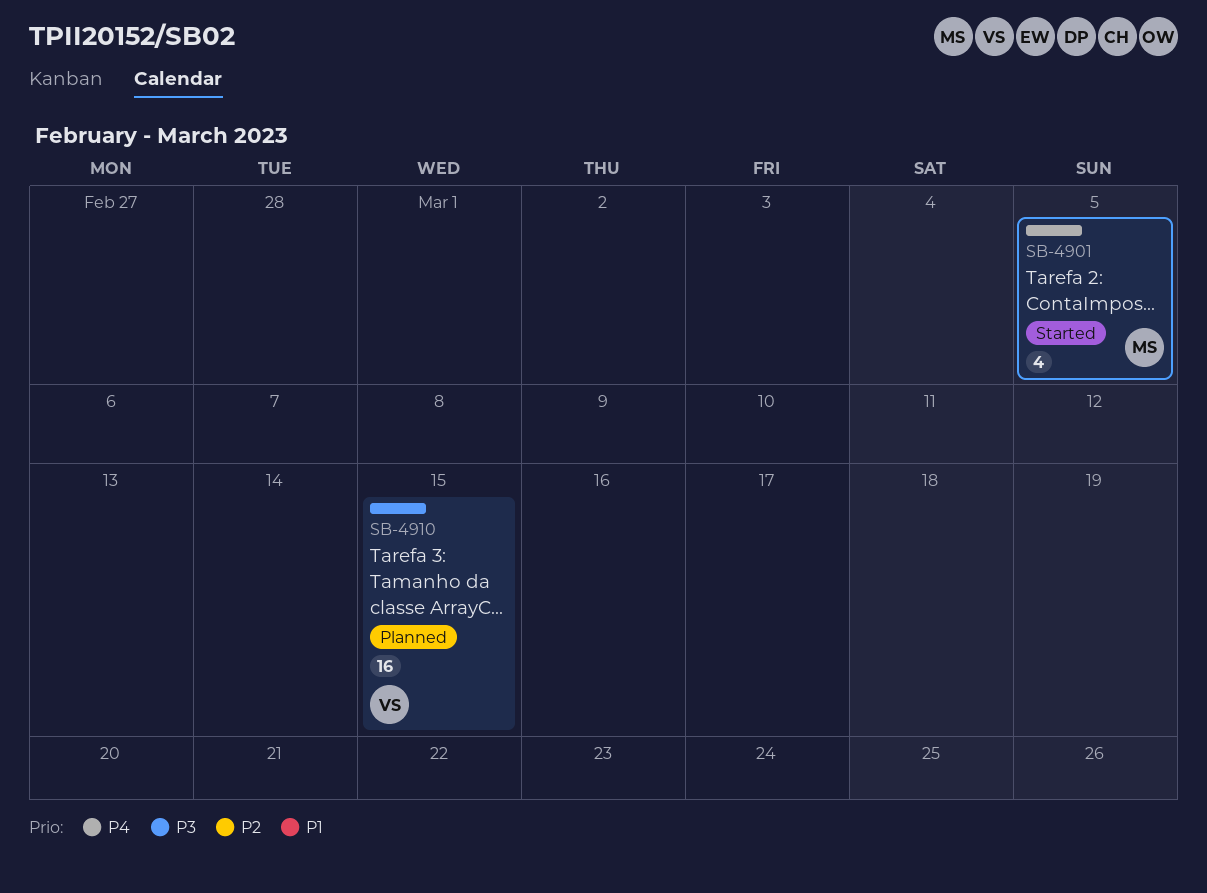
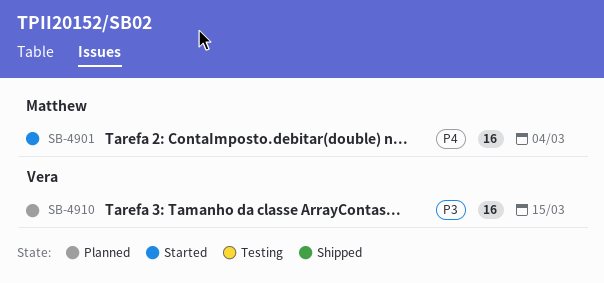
SB-4901, estimate: 4 -> 16
SB-4901, due: Mar 5 -> Mar 4

